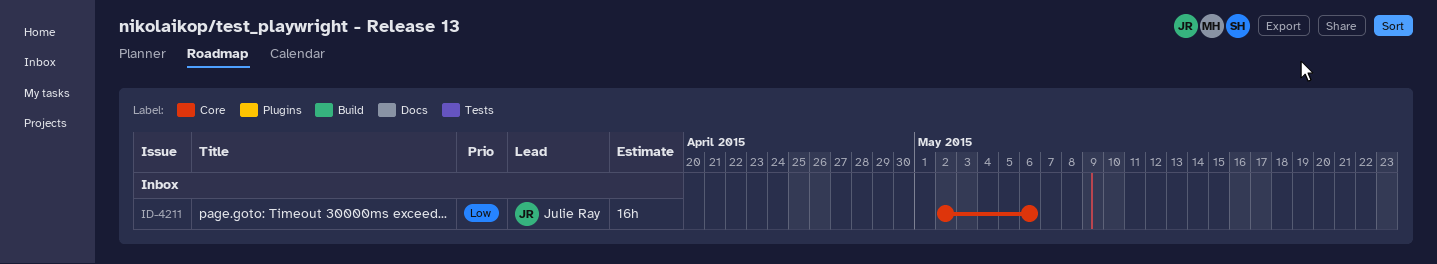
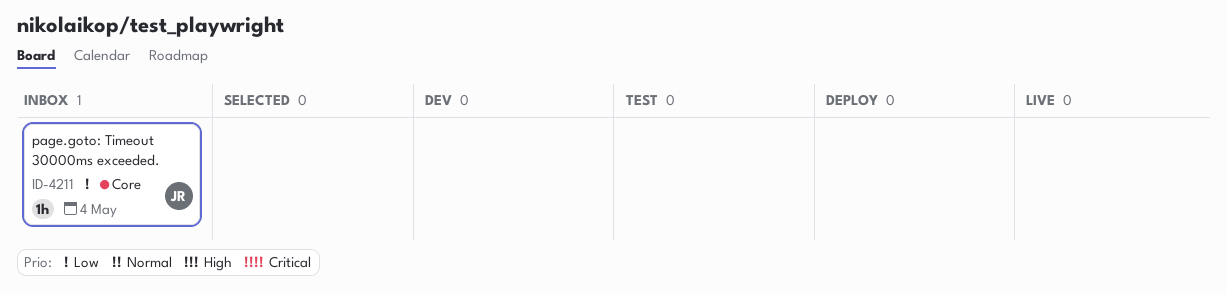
ID-4211, estimate: 16h -> 1h
ID-4211, due: May 6 -> May 4

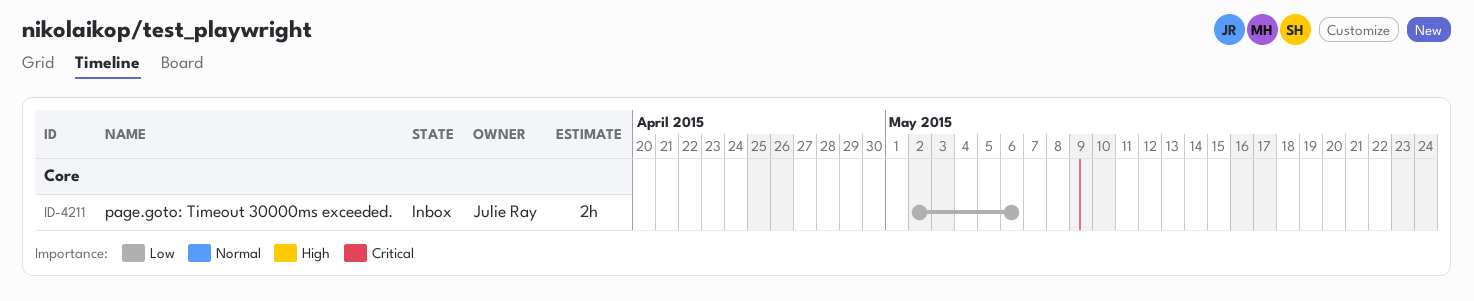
ID-4211, estimate: 1h -> 2h
ID-4211, due: May 4 -> May 6

